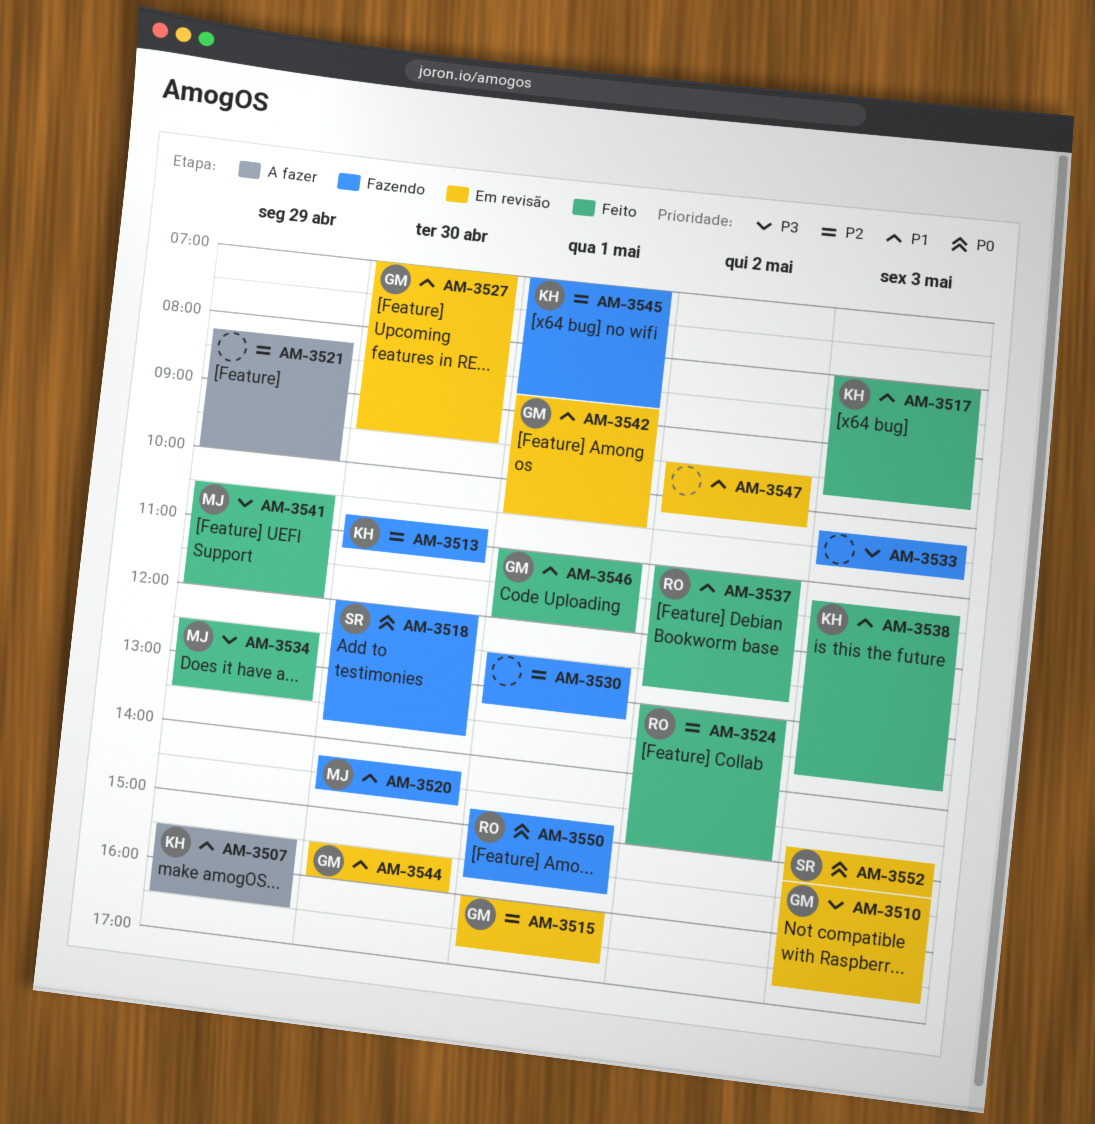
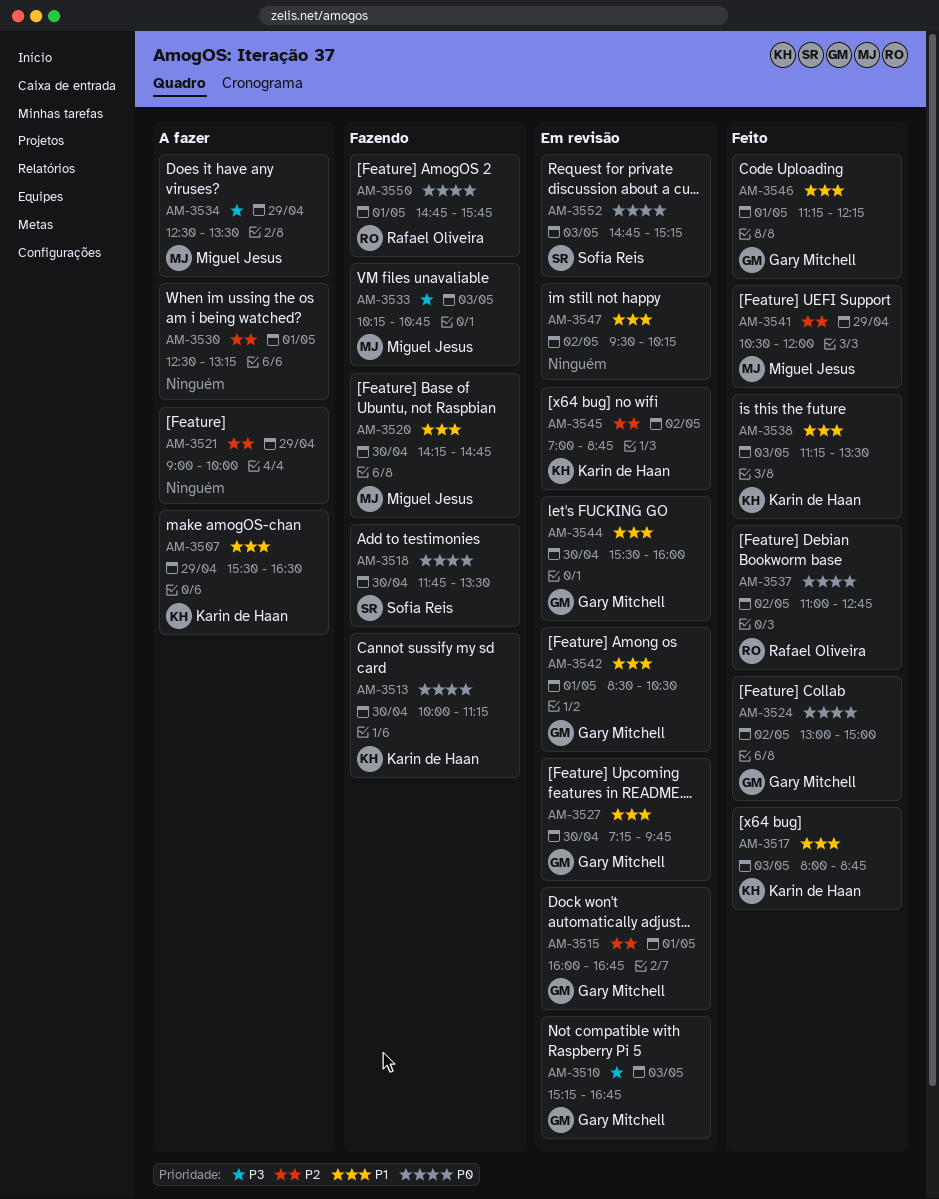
AM-3513, priority: P2 -> P0
AM-3513, begins: 10:45 -> 10:00
AM-3517, ends: 09:45 -> 08:45
AM-3518, begins: 12:00 -> 11:45
AM-3518, ends: 13:45 -> 13:30
AM-3521, begins: 08:15 -> 09:00
AM-3524, owner: Rafael Oliveira -> Gary Mitchell
AM-3524, priority: P2 -> P0
AM-3527, begins: 07:00 -> 07:15
AM-3527, ends: 09:30 -> 09:45
AM-3530, status: Fazendo -> A fazer
AM-3533, owner: none -> Miguel Jesus
AM-3534, status: Feito -> A fazer
AM-3537, priority: P1 -> P0
AM-3538, ends: 13:45 -> 13:30
AM-3541, priority: P3 -> P2
AM-3542, begins: 08:45 -> 08:30
AM-3545, status: Fazendo -> Em revisão
AM-3545, day: May 1 -> May 2
AM-3546, begins: 11:00 -> 11:15
AM-3546, ends: 12:00 -> 12:15

